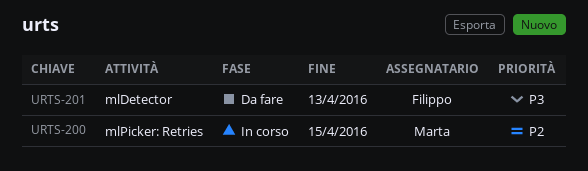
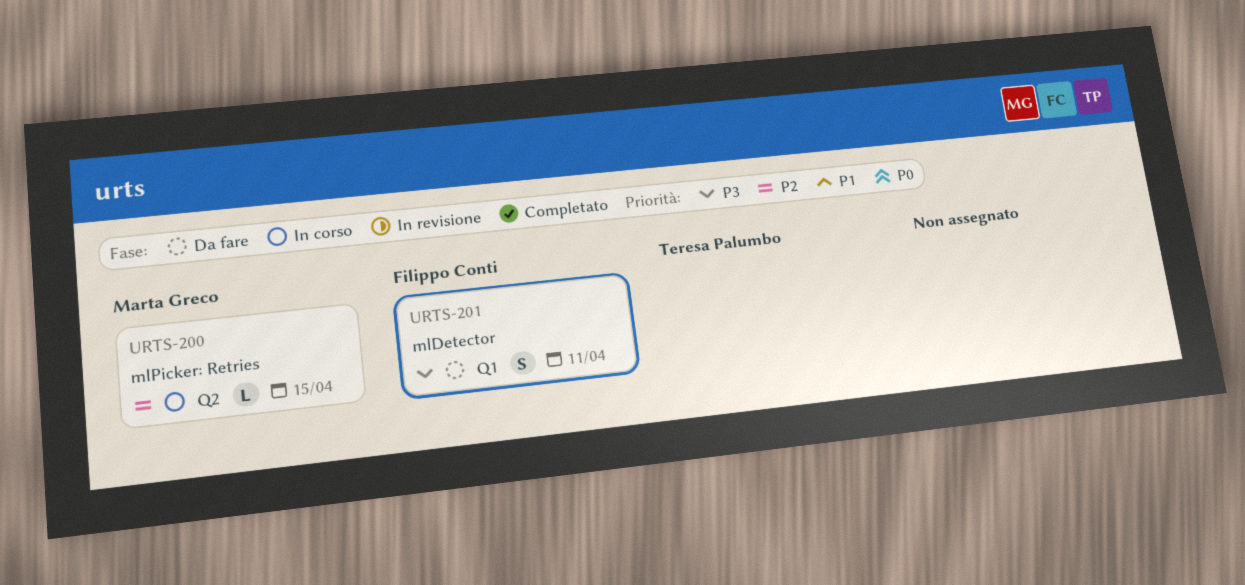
URTS-201, due: Apr 13 -> Apr 11

